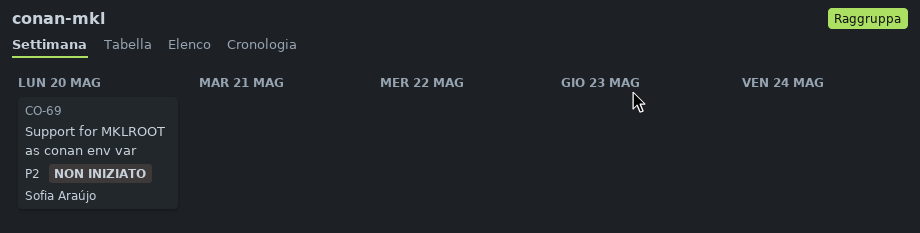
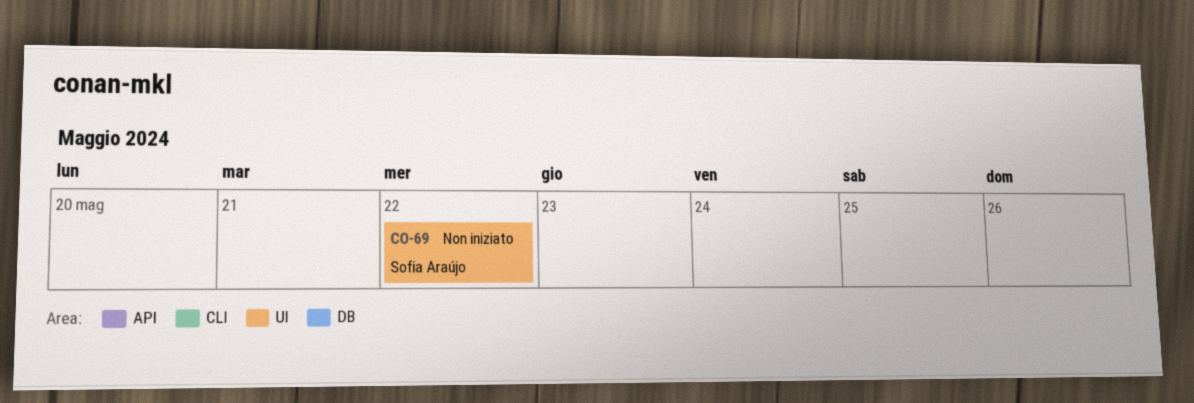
CO-69, due: May 20 -> May 22

